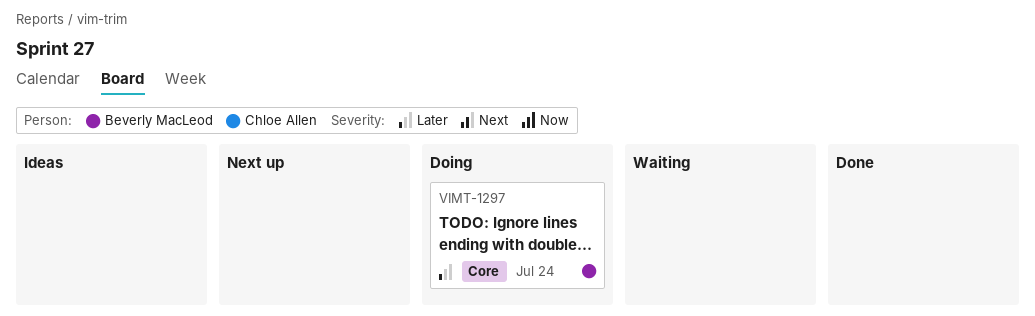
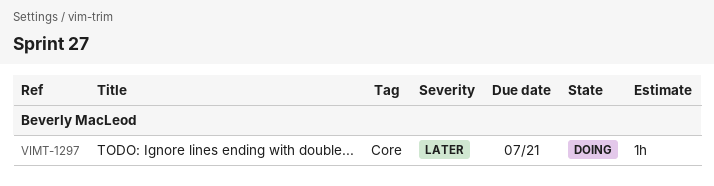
VIMT-1297, due: Jul 24 -> Jul 21

